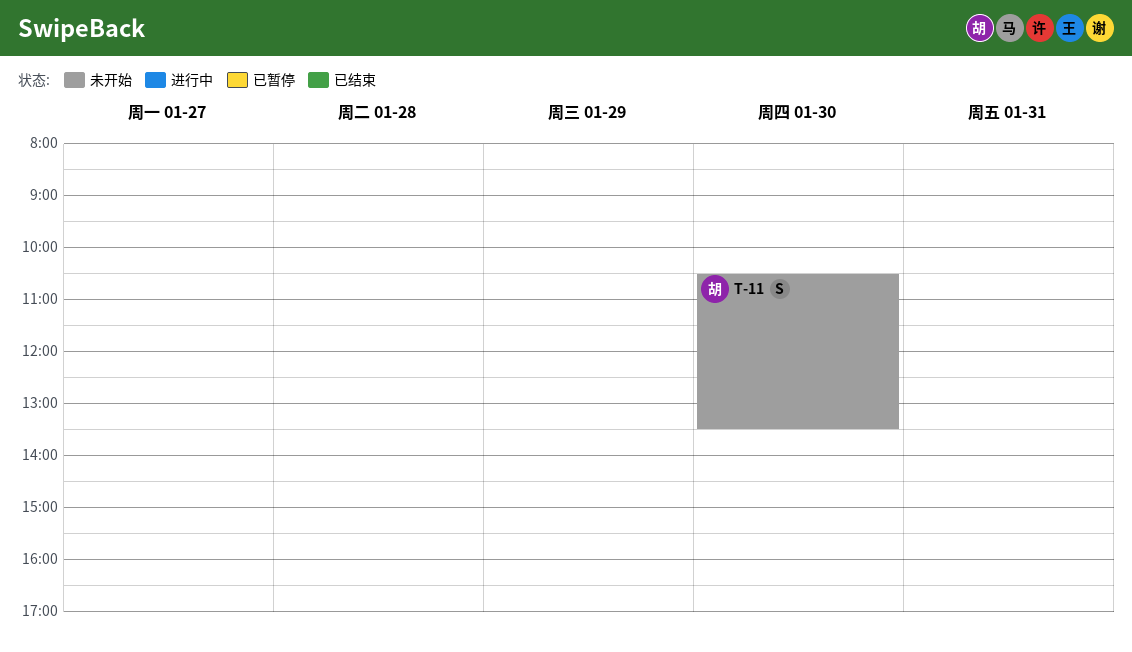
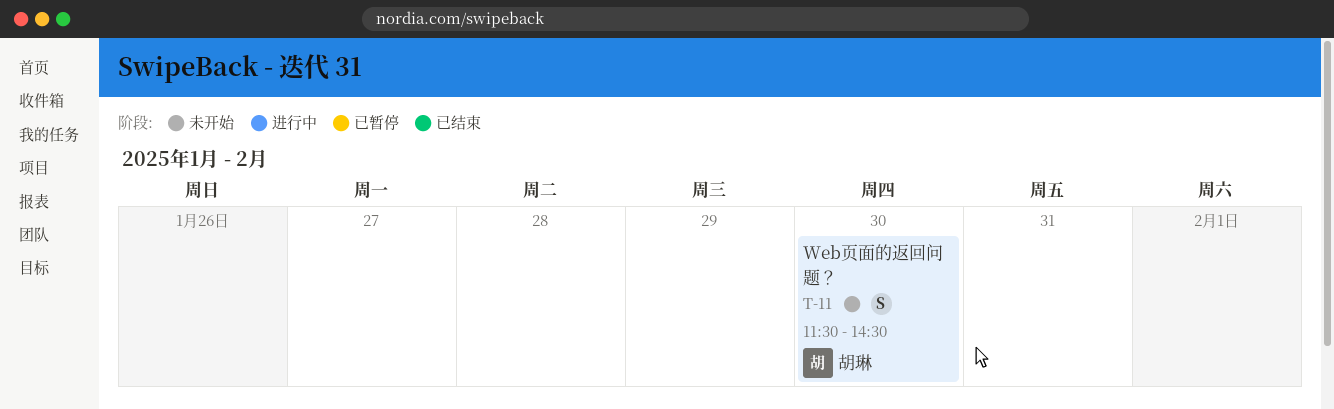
T-11, begins: 10:30 -> 11:30
T-11, ends: 13:30 -> 14:30

